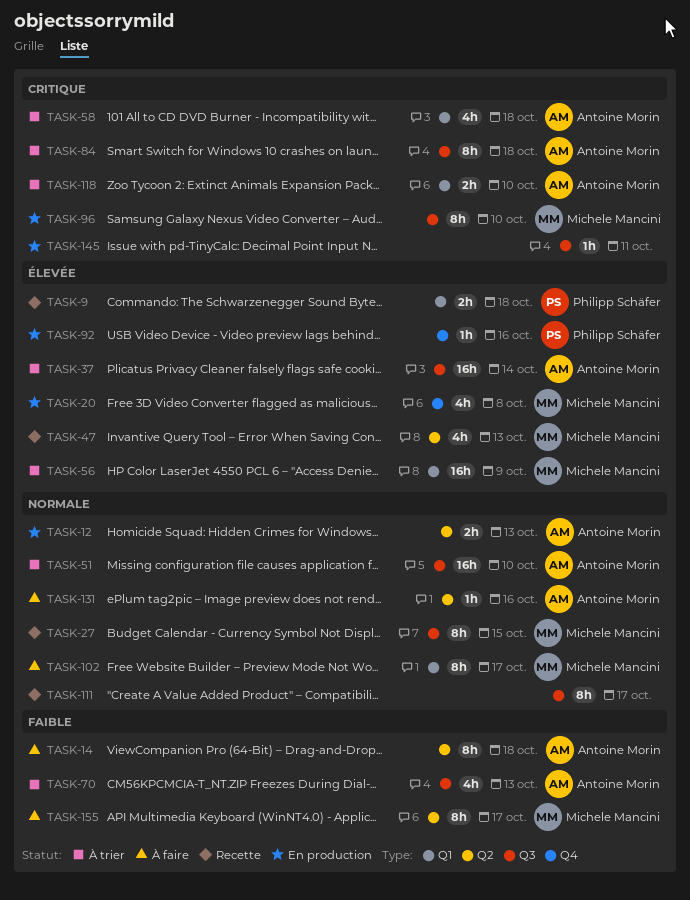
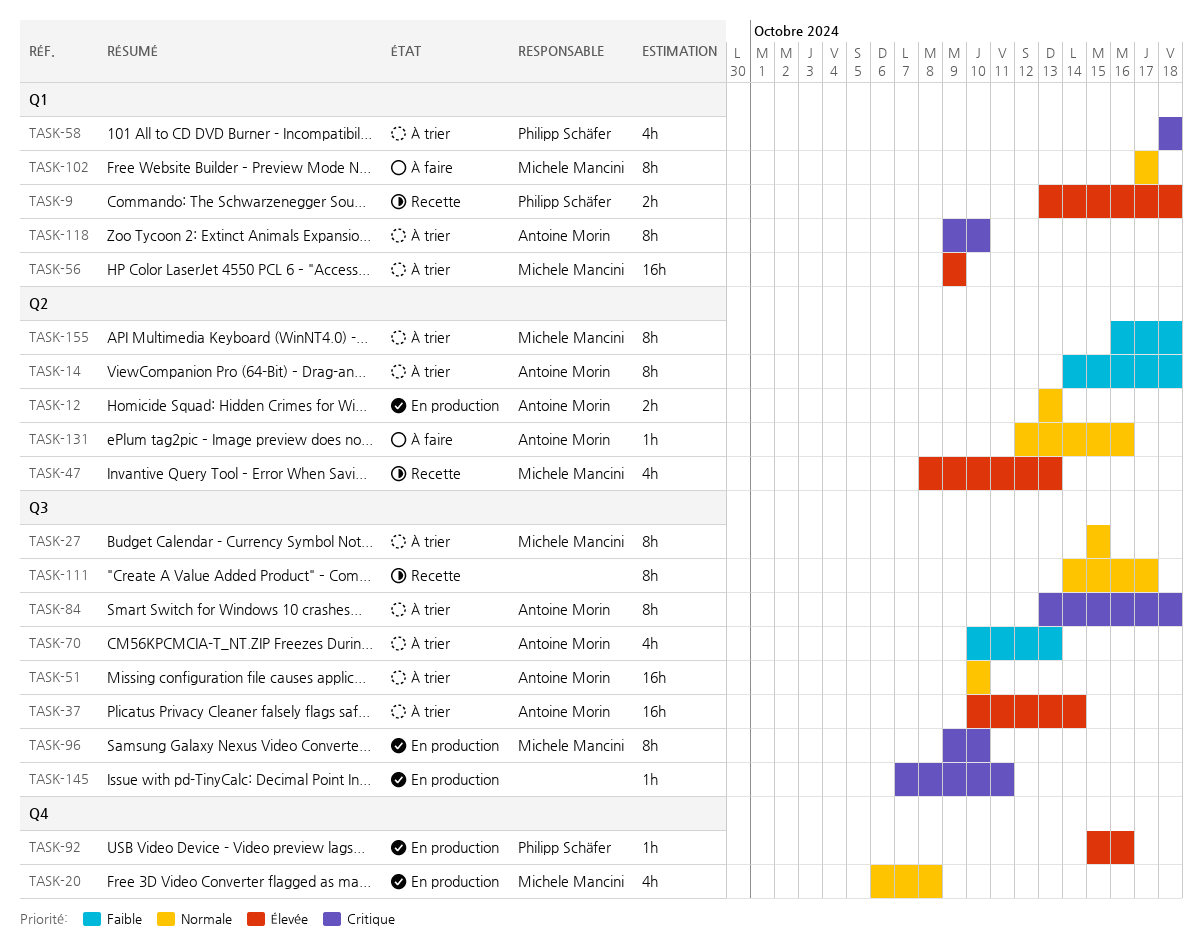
TASK-14, status: À faire -> À trier
TASK-20, priority: Élevée -> Normale
TASK-27, status: Recette -> À trier
TASK-58, owner: Antoine Morin -> Philipp Schäfer
TASK-118, estimate: 2h -> 8h
TASK-155, status: À faire -> À trier
TASK-155, due: Oct 17 -> Oct 18

